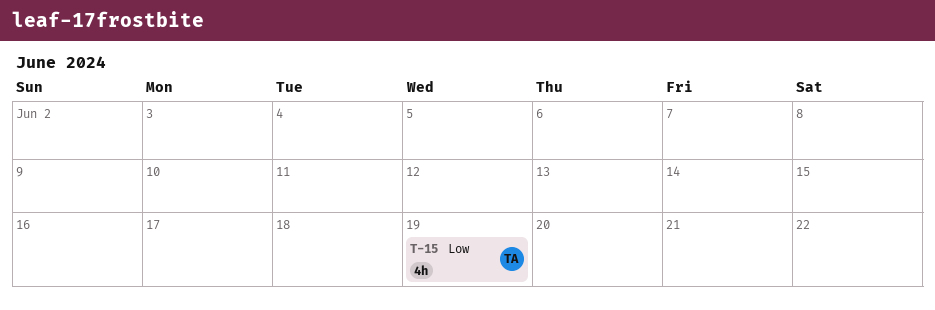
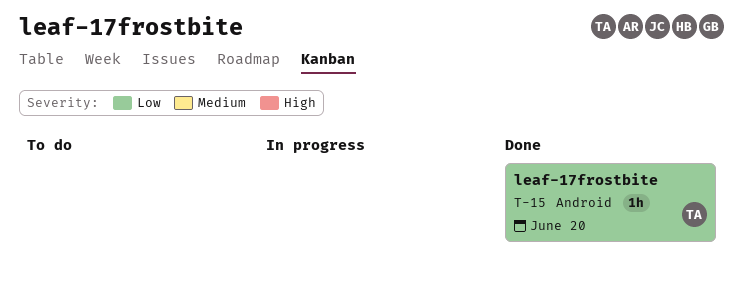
T-15, estimate: 4h -> 1h
T-15, due: Jun 19 -> Jun 20

